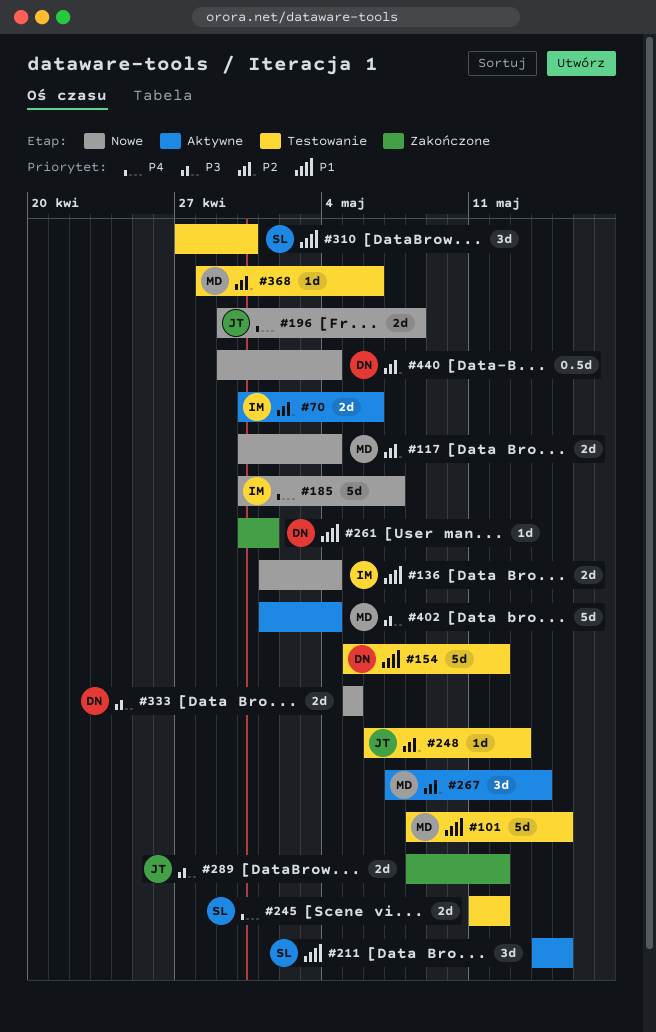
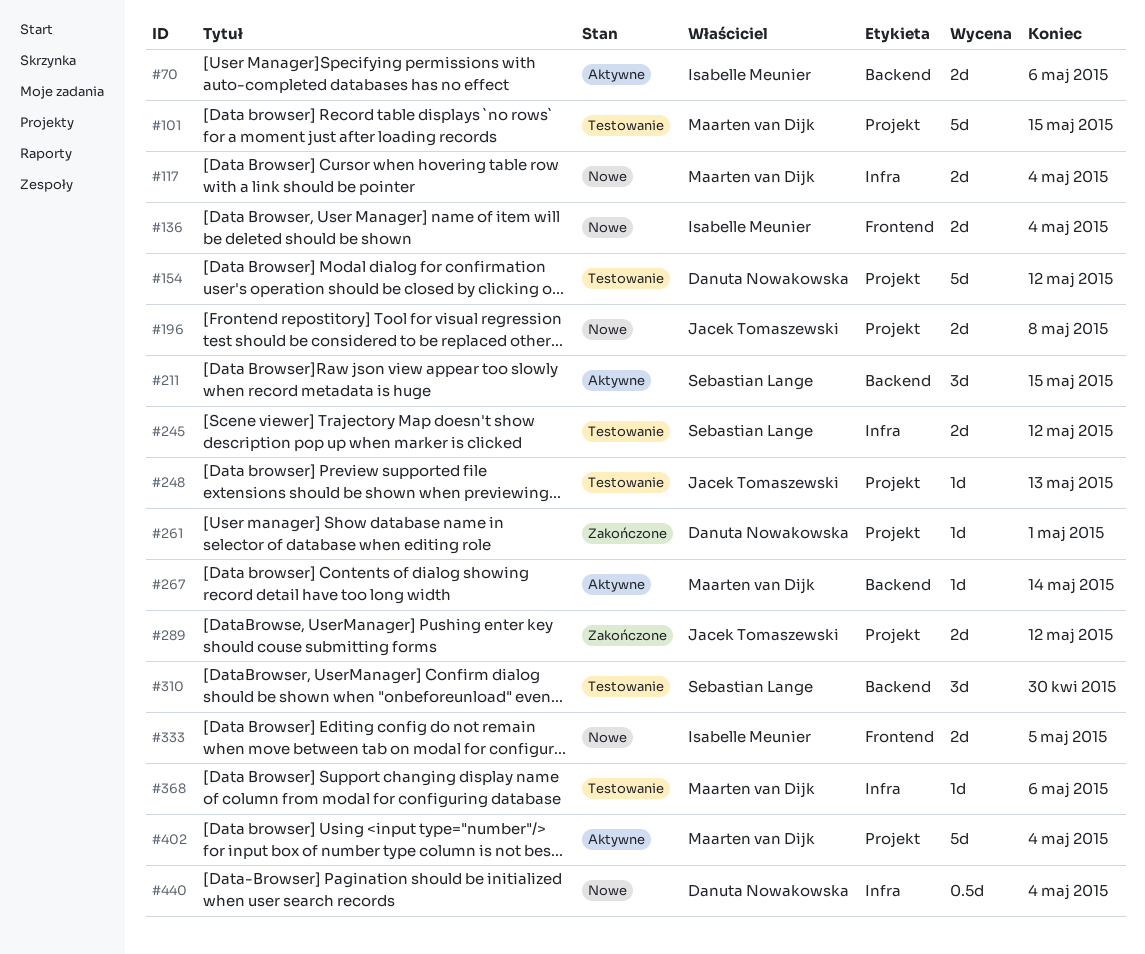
#185: present -> none
#267, estimate: 3d -> 1d
#333, owner: Danuta Nowakowska -> Isabelle Meunier

